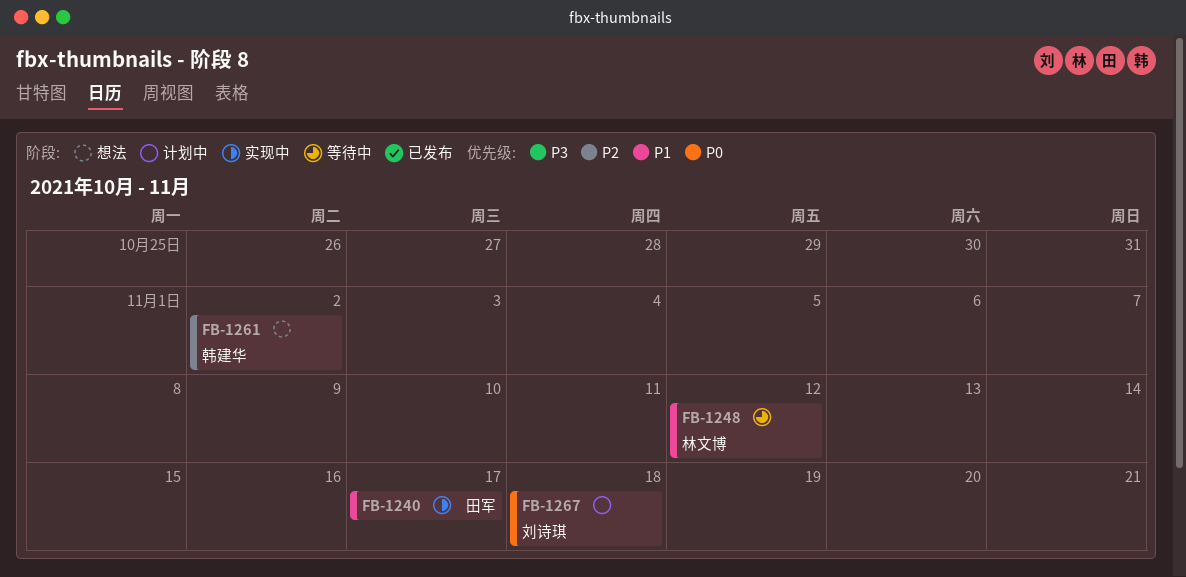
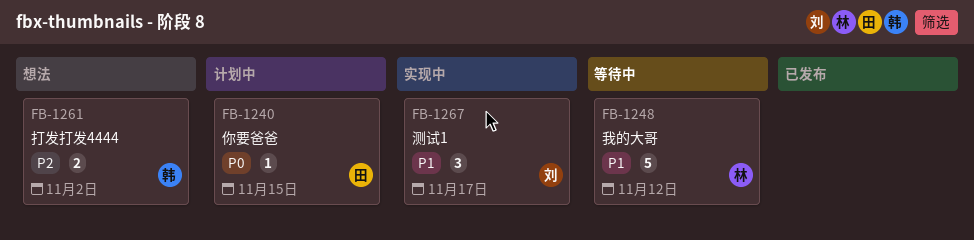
FB-1240, status: 实现中 -> 计划中
FB-1240, priority: P1 -> P0
FB-1240, due: Nov 17 -> Nov 15
FB-1267, status: 计划中 -> 实现中
FB-1267, priority: P0 -> P1
FB-1267, due: Nov 18 -> Nov 17

